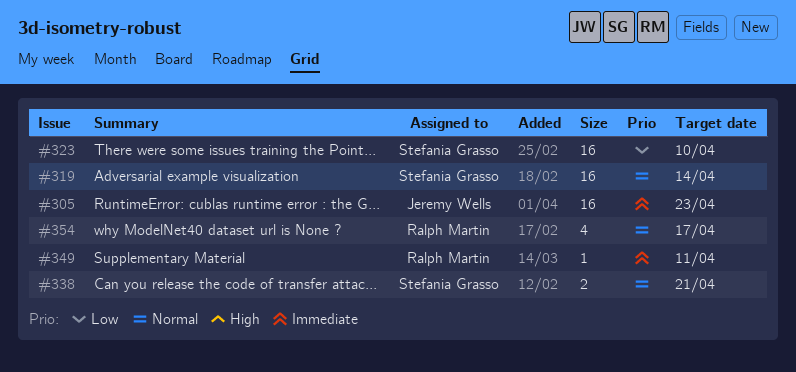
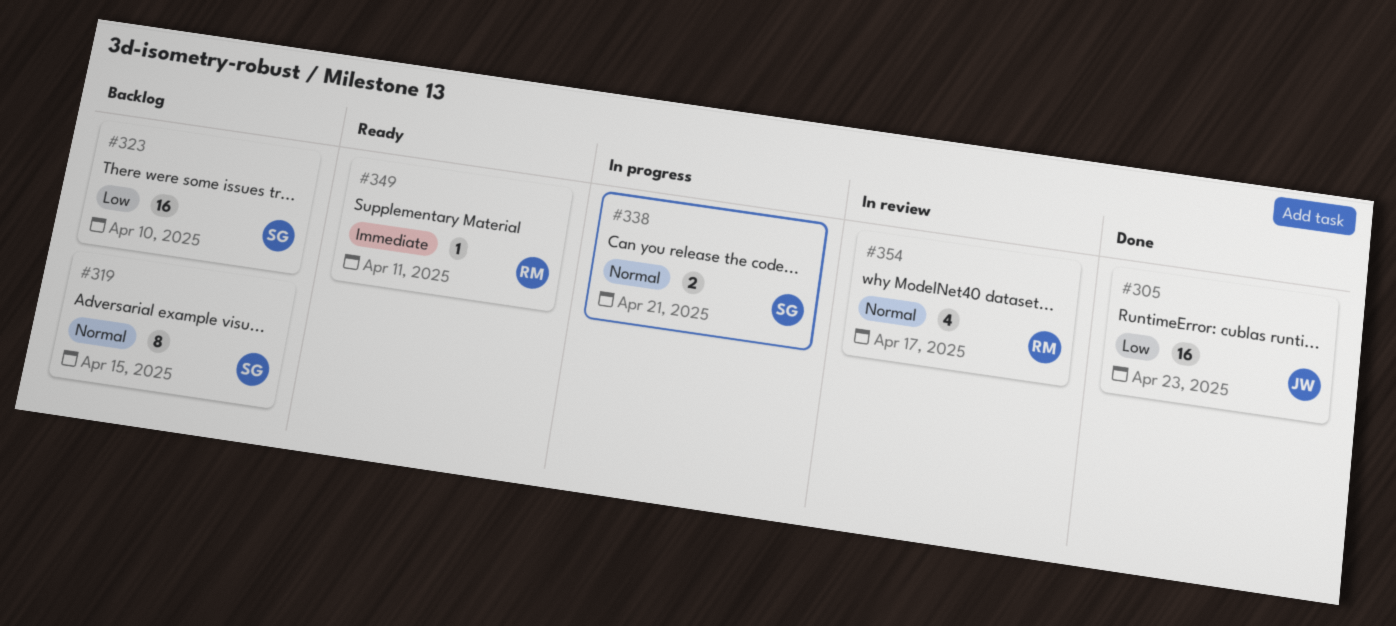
#305, priority: Immediate -> Low
#319, estimate: 16 -> 8
#319, due: Apr 14 -> Apr 15

